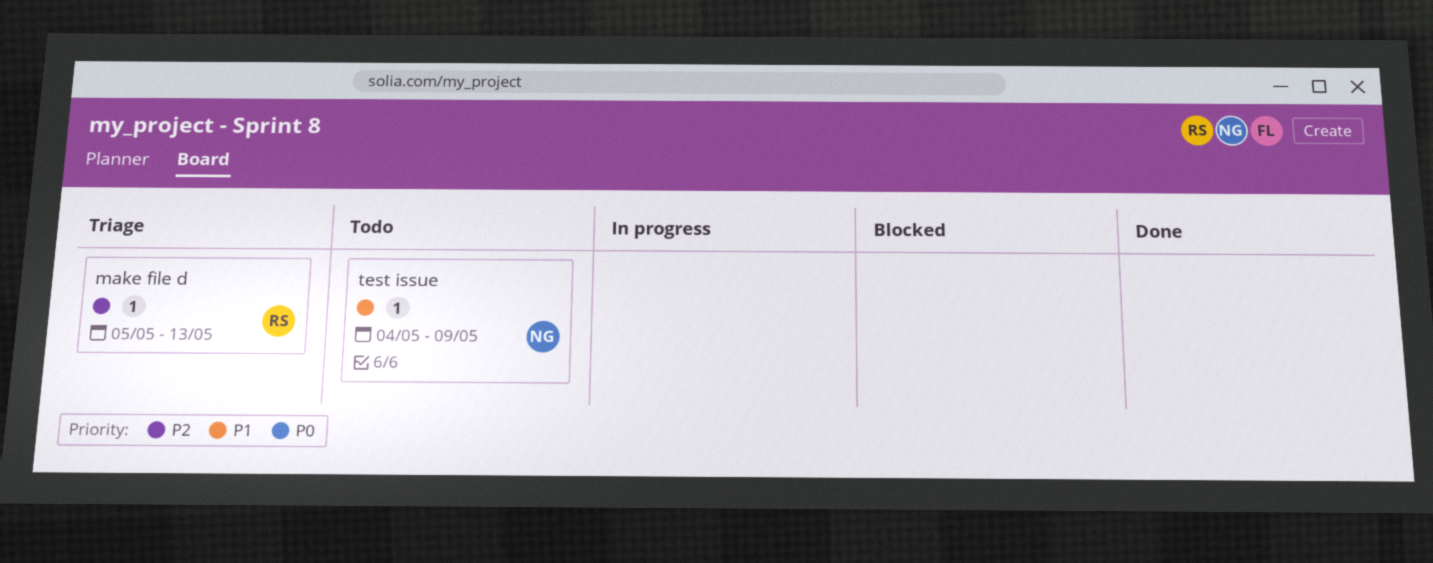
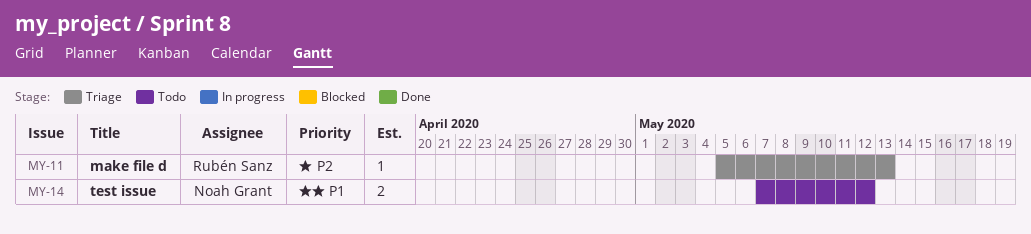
test issue, estimate: 1 -> 2
test issue, start: May 4 -> May 7
test issue, due: May 9 -> May 12

